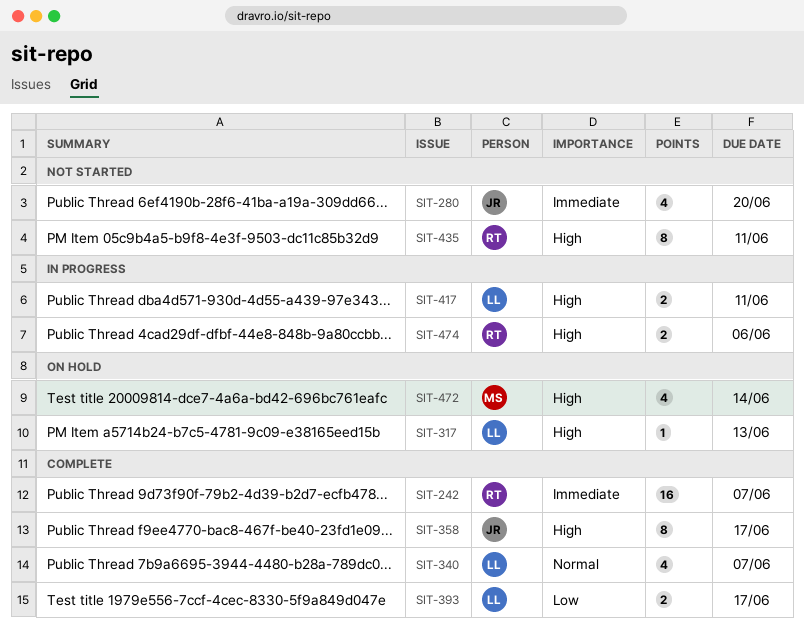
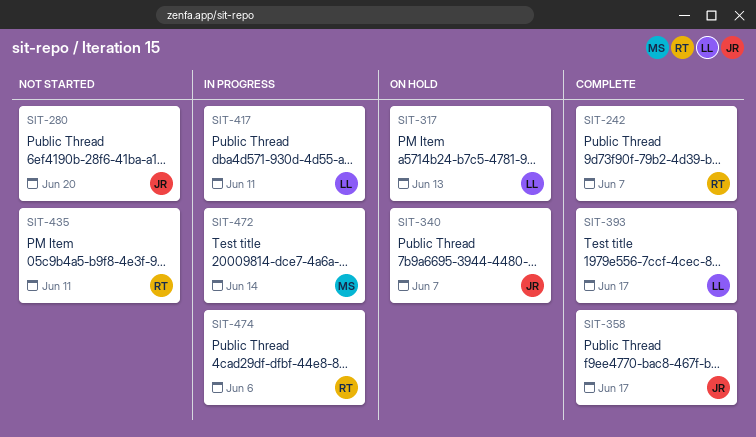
SIT-340, status: Complete -> On hold
SIT-340, owner: LL -> JR
SIT-472, status: On hold -> In progress

